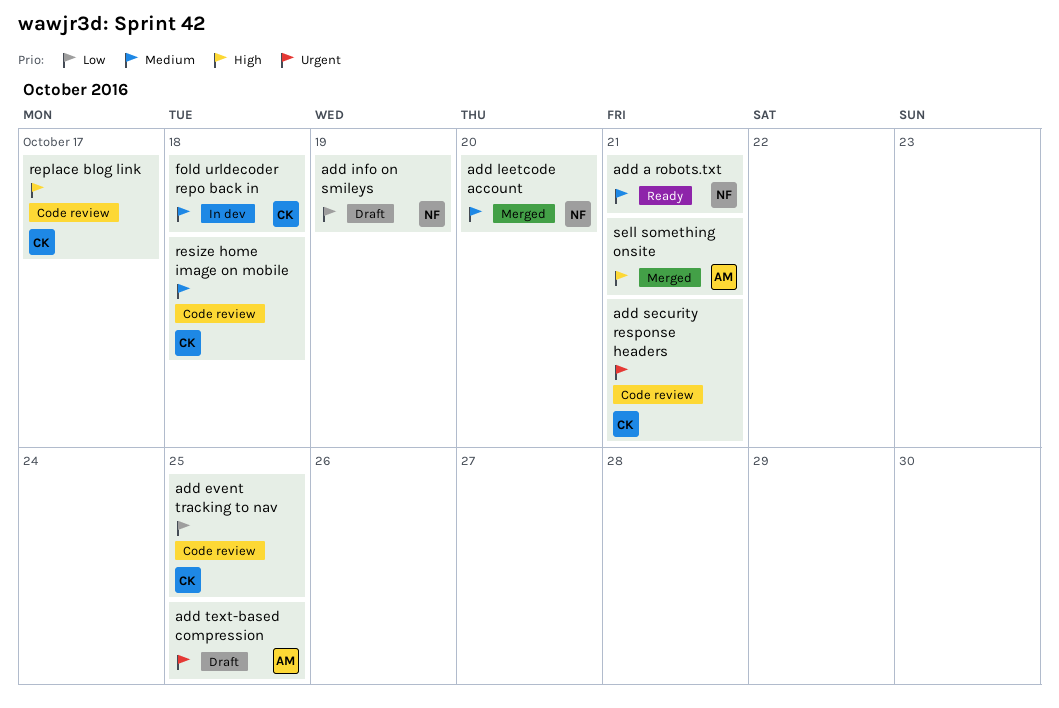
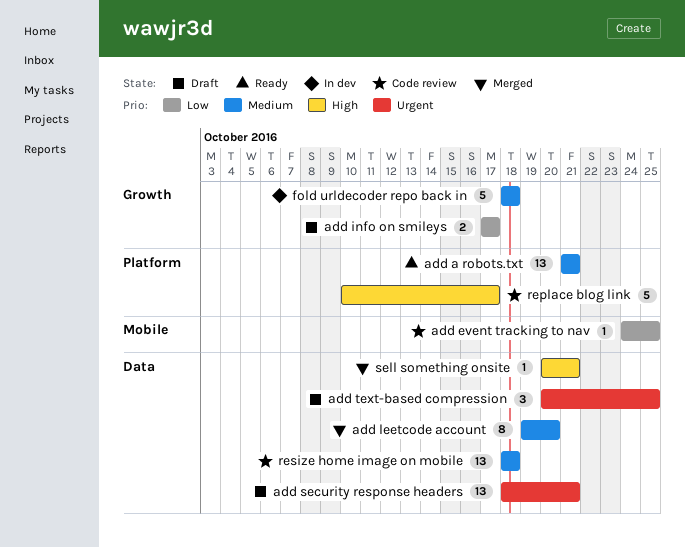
add info on smileys, due: Oct 19 -> Oct 17
add security response headers, status: Code review -> Draft

